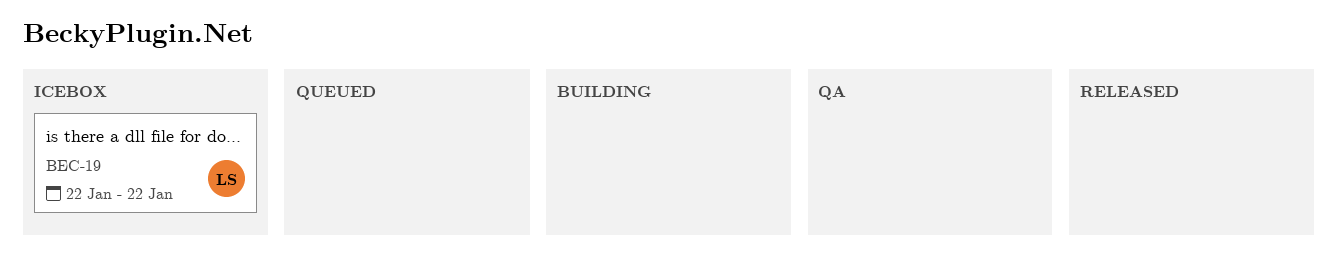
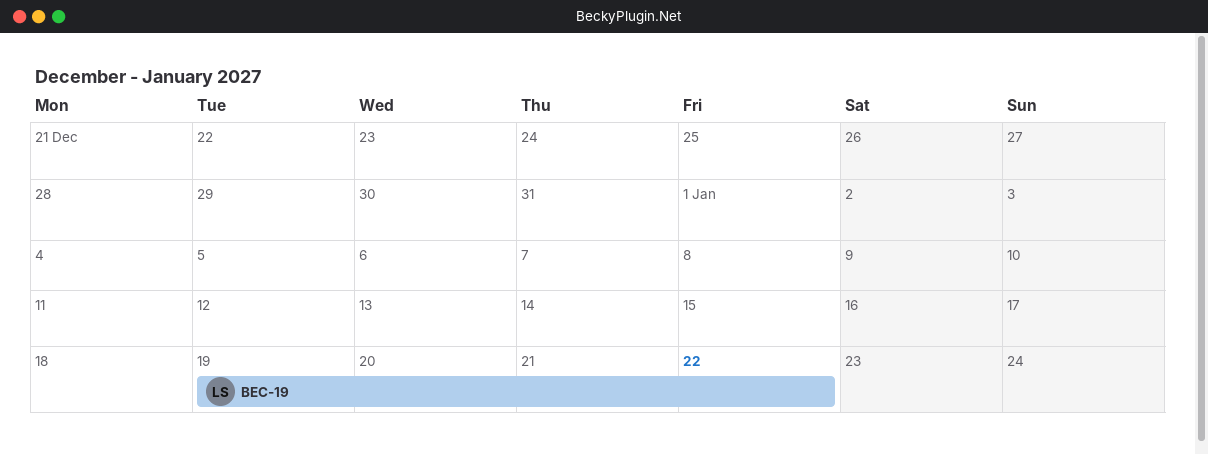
BEC-19, start: Jan 22 -> Jan 19

